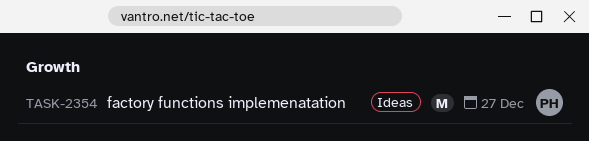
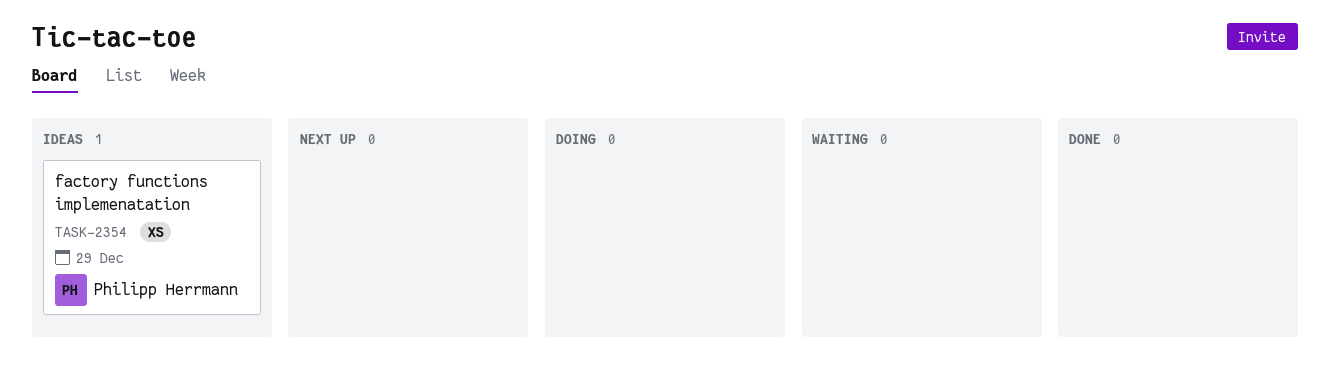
TASK-2354, estimate: M -> XS
TASK-2354, due: Dec 27 -> Dec 29

